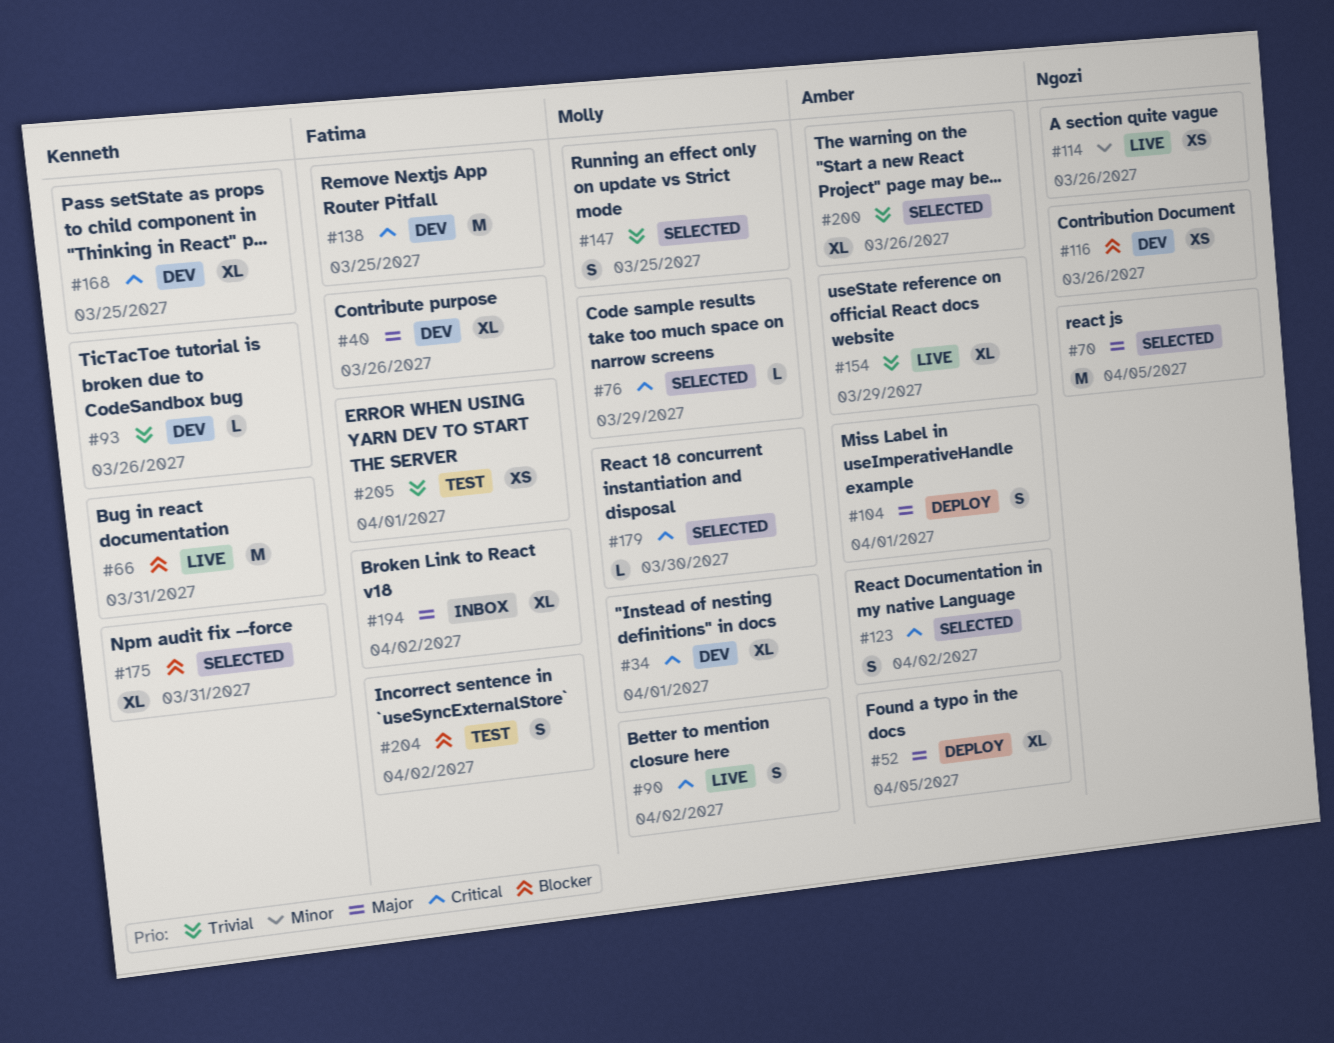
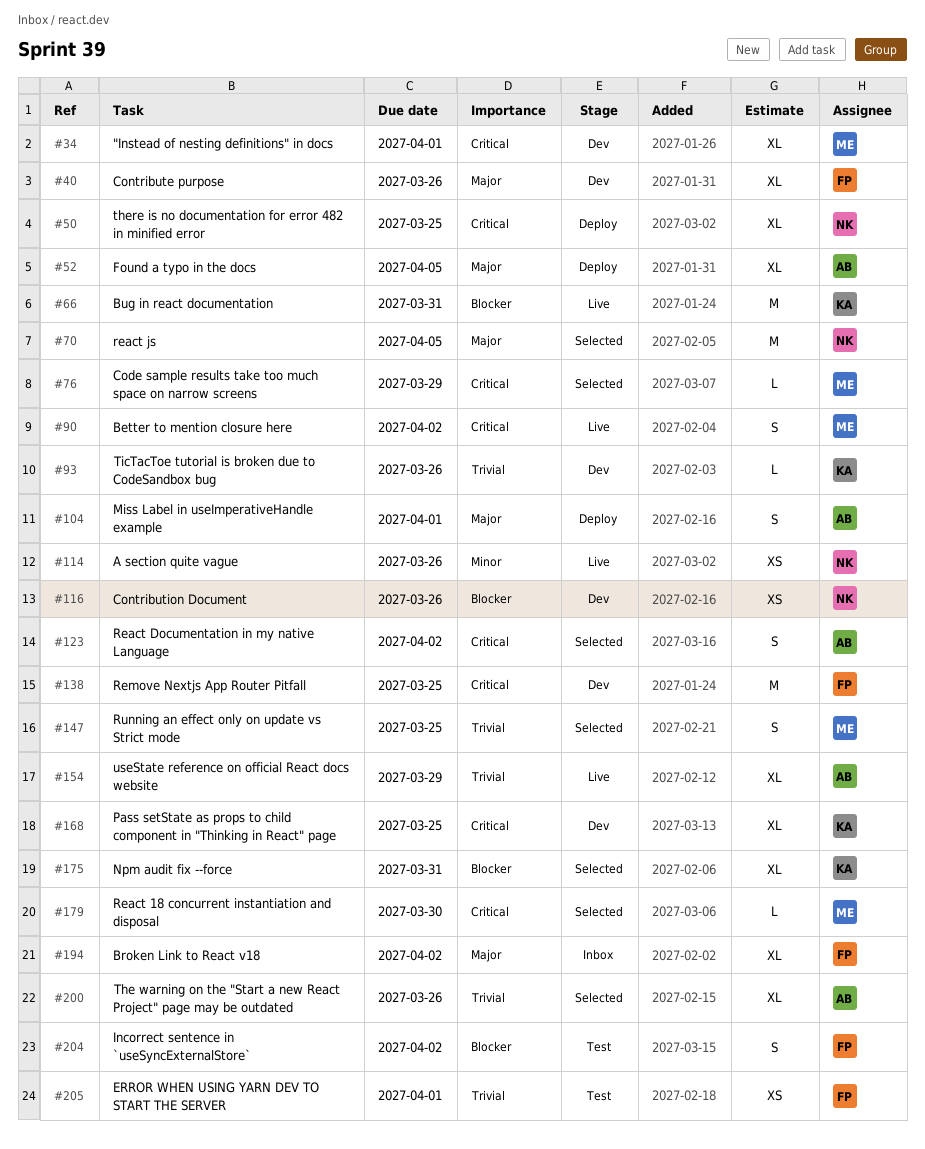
#50: none -> present

